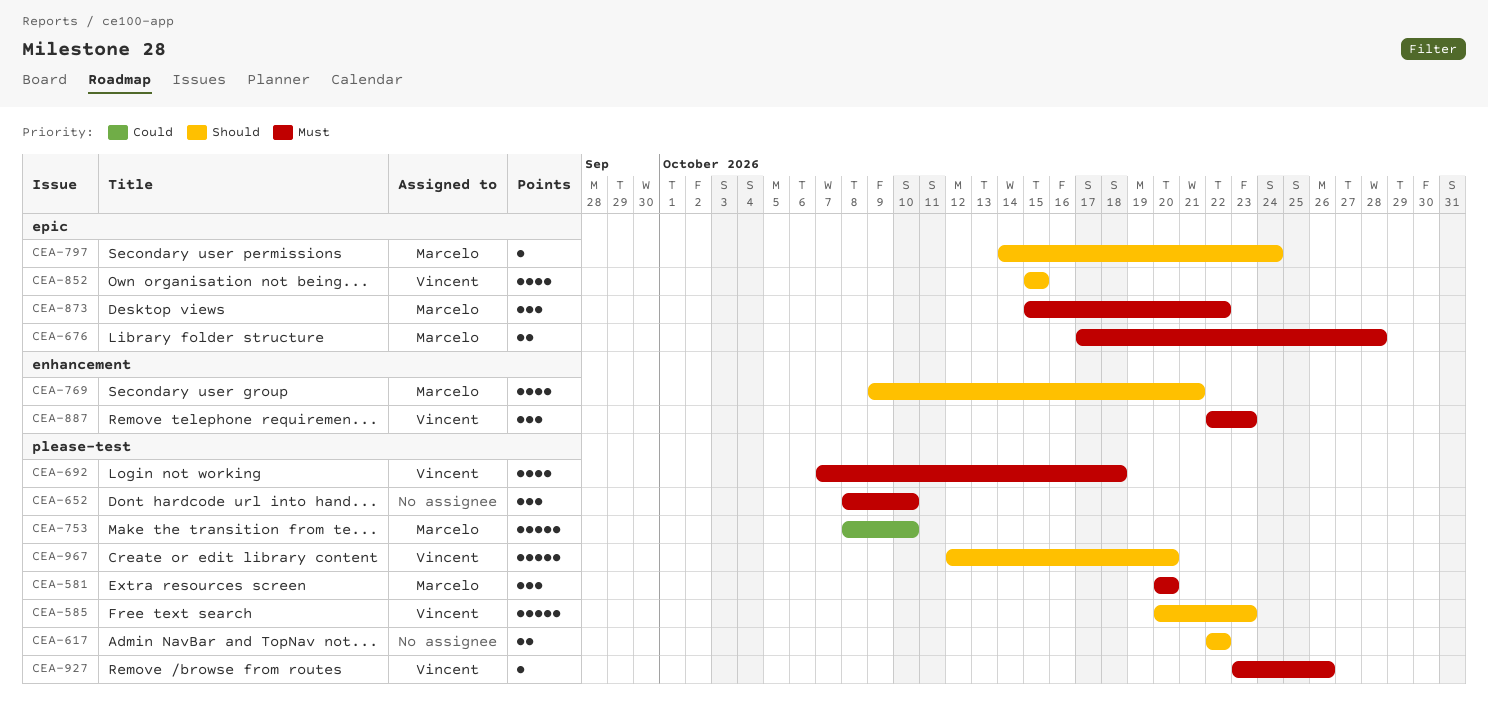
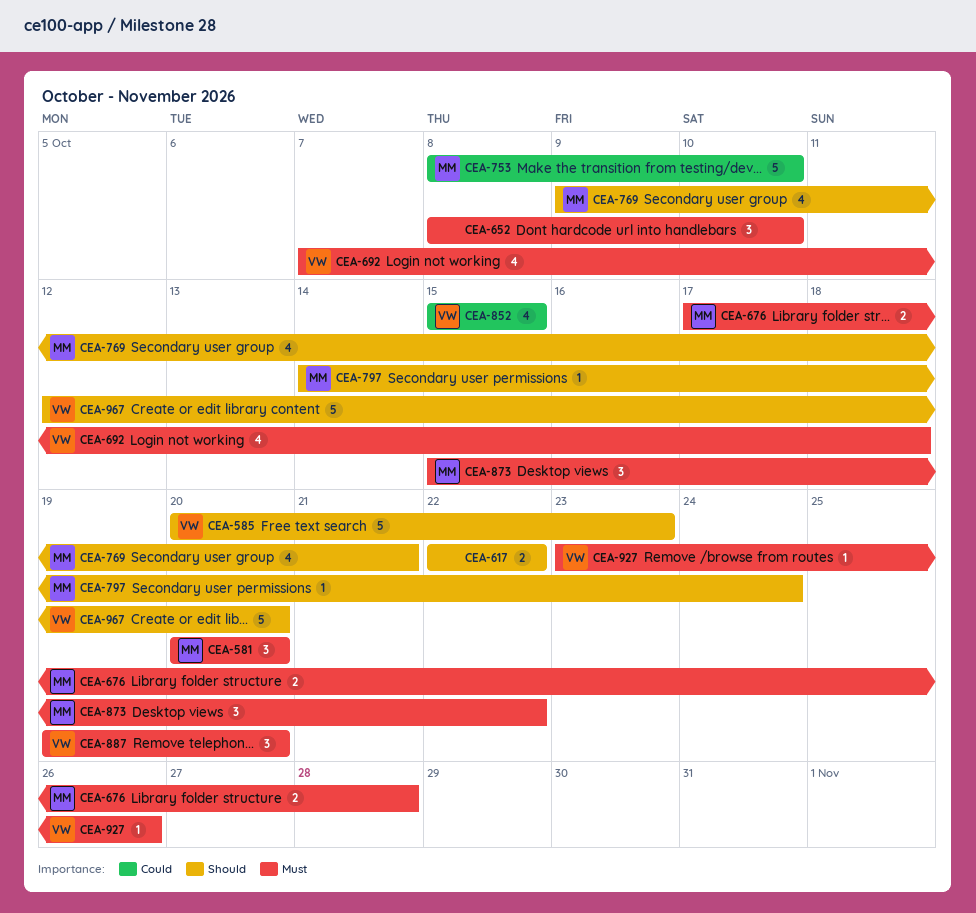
CEA-852, priority: Should -> Could
CEA-887, start: Oct 22 -> Oct 19
CEA-887, due: Oct 23 -> Oct 20

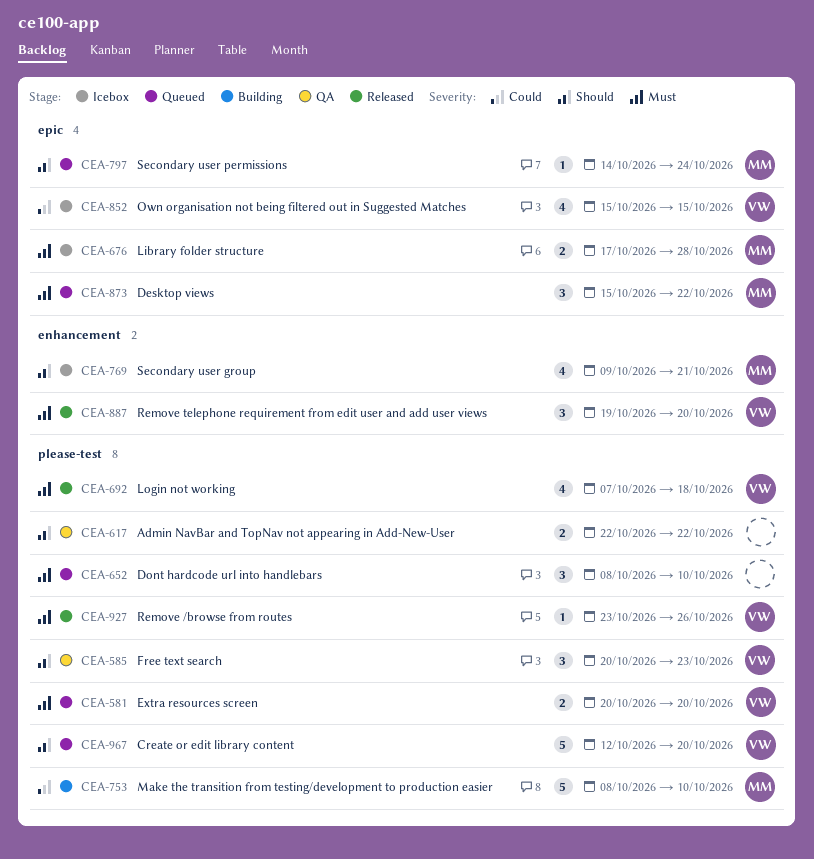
CEA-581, owner: MM -> VW
CEA-581, estimate: 3 -> 2
CEA-585, estimate: 5 -> 3

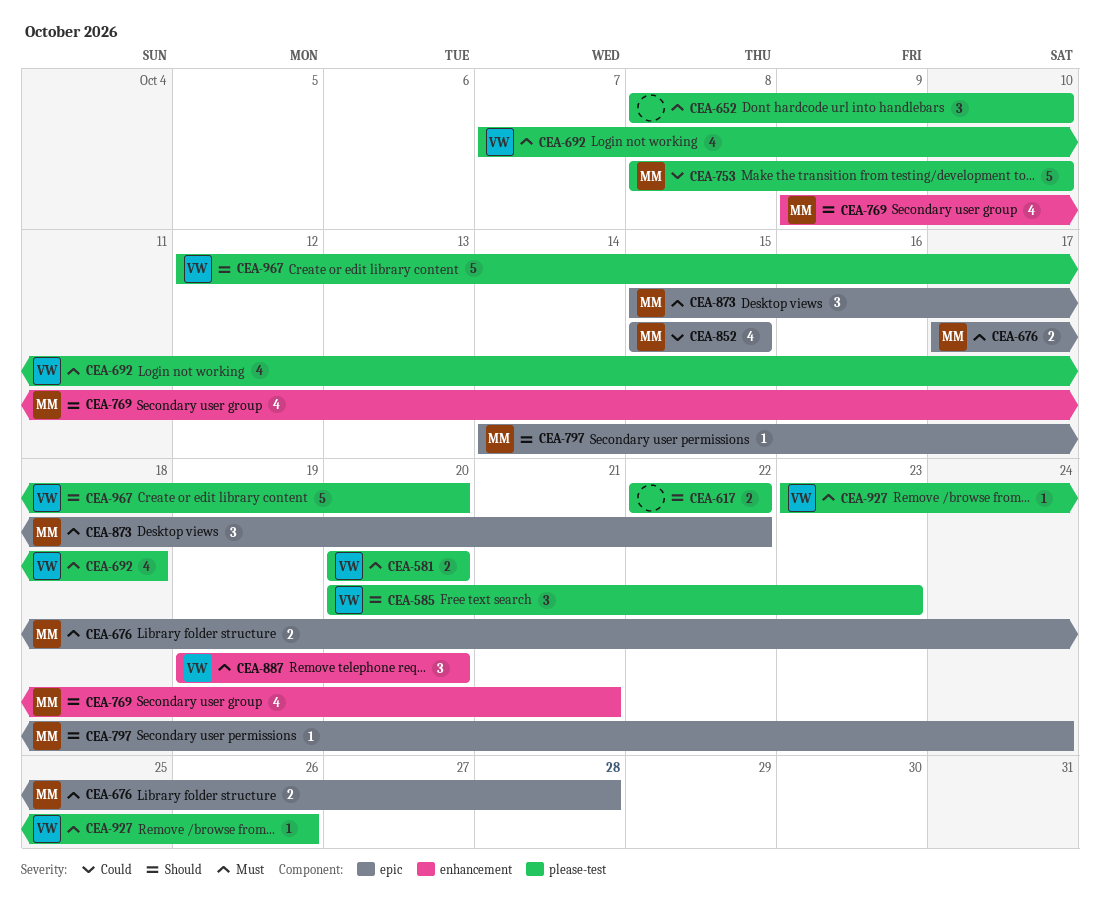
CEA-852, owner: VW -> MM

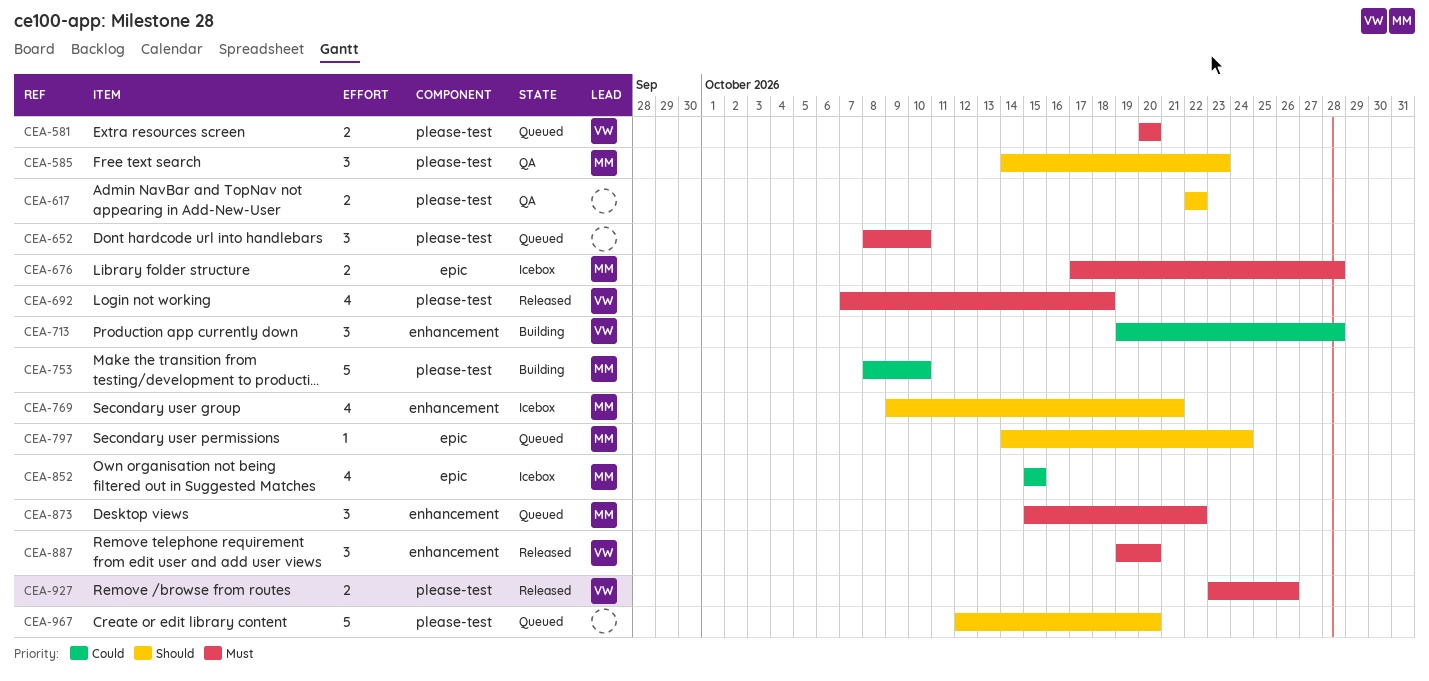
CEA-585, owner: VW -> MM
CEA-585, start: Oct 20 -> Oct 14
CEA-713: none -> present
CEA-873, label: epic -> enhancement
CEA-927, estimate: 1 -> 2
CEA-967, owner: VW -> none

